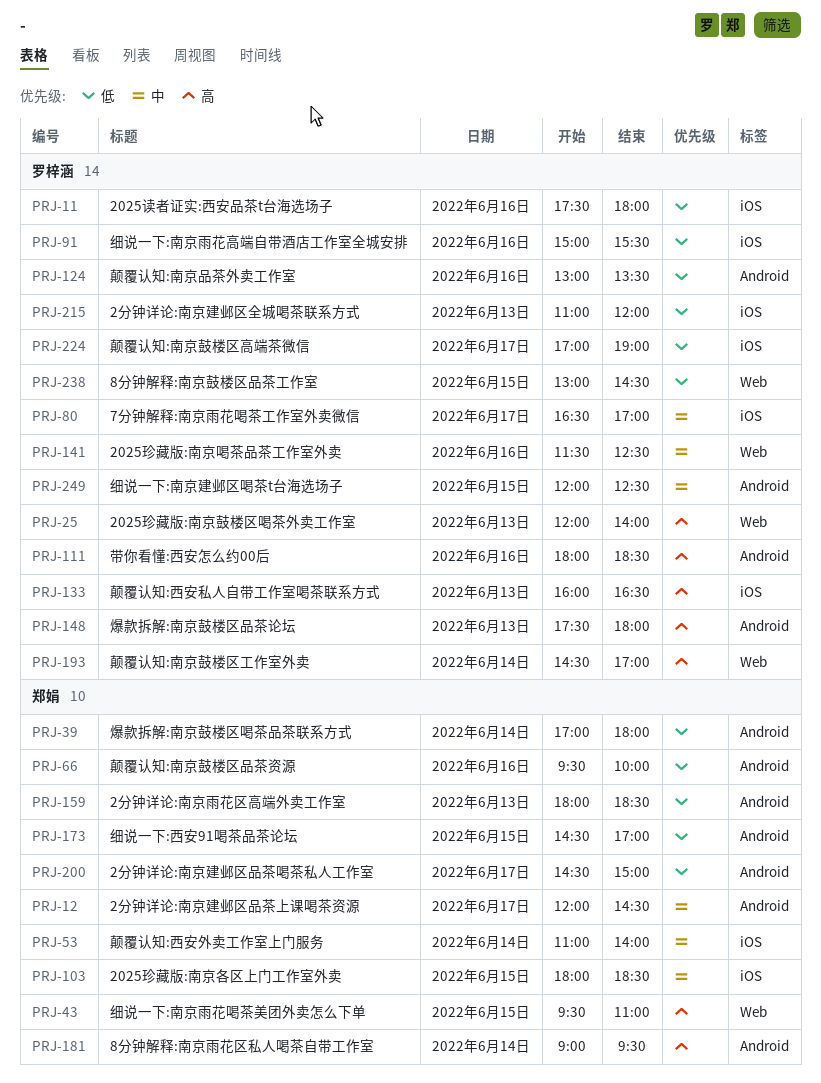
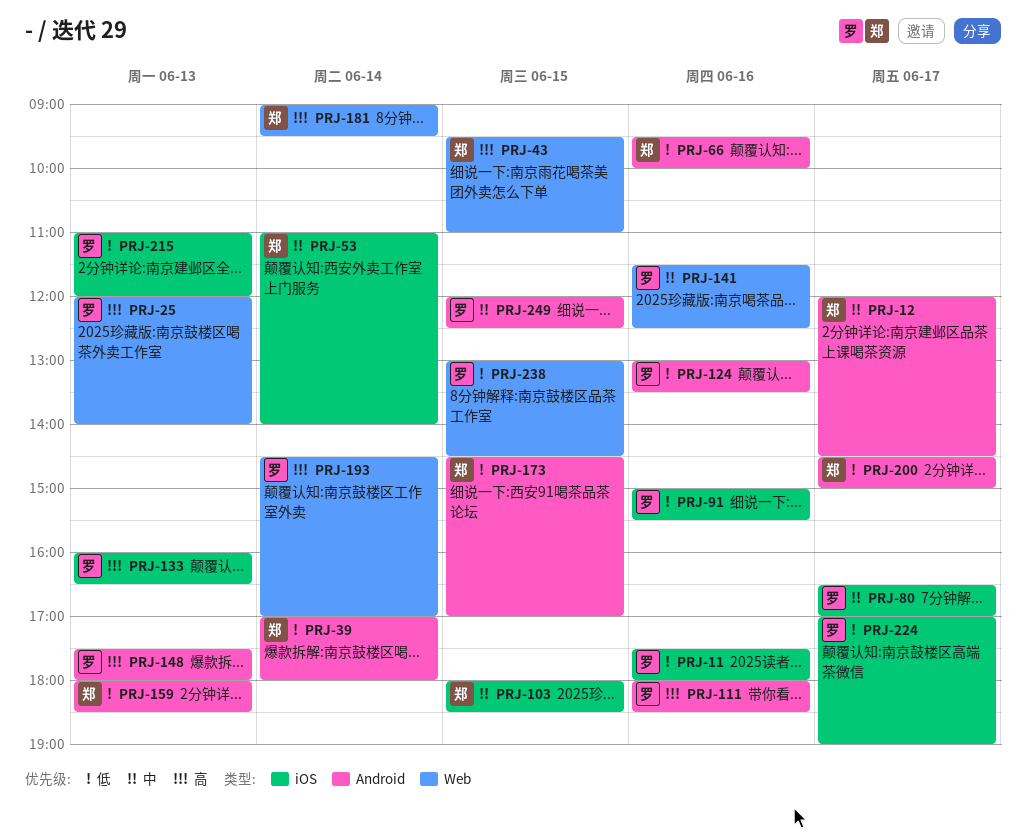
PRJ-181, label: Android -> Web

